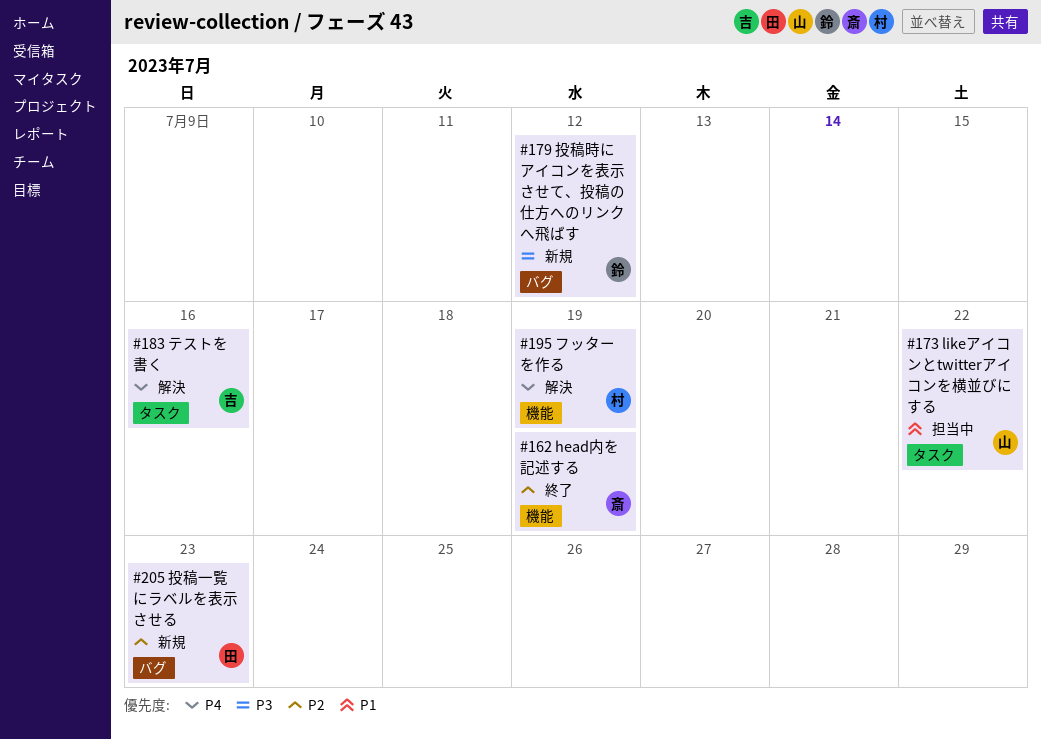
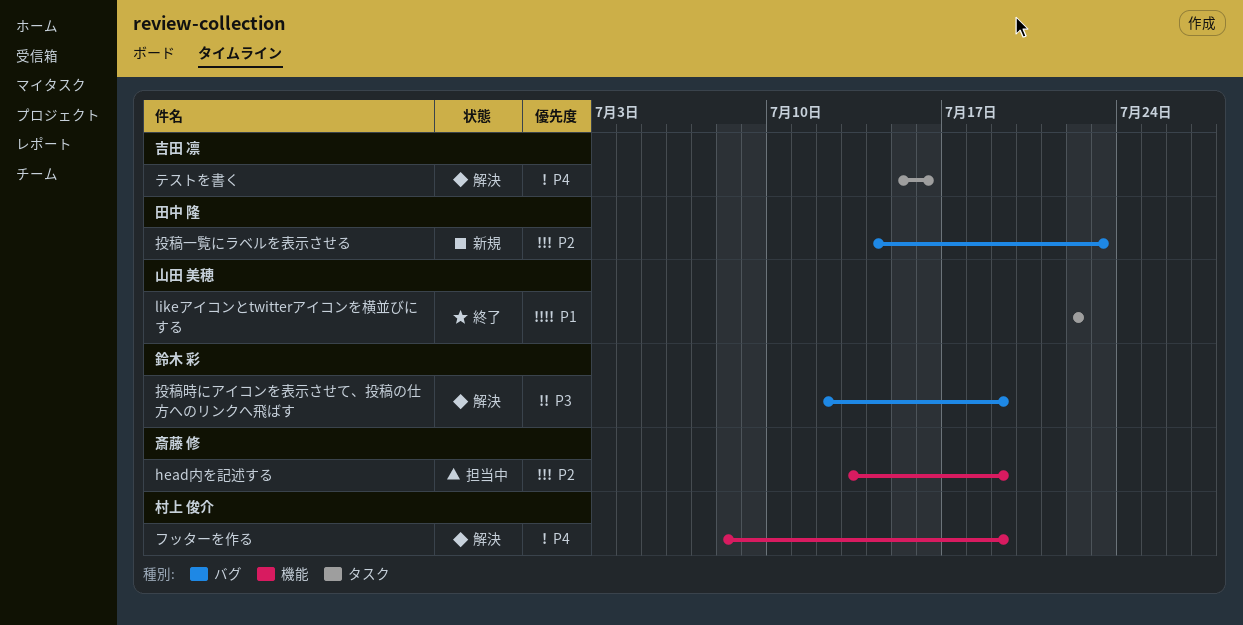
head内を記述する, status: 終了 -> 担当中
likeアイコンとtwitterアイコンを横並びにする, status: 担当中 -> 終了
投稿時にアイコンを表示させて、投稿の仕方へのリンクへ飛ばす, status: 新規 -> 解決
投稿時にアイコンを表示させて、投稿の仕方へのリンクへ飛ばす, due: Jul 12 -> Jul 19

